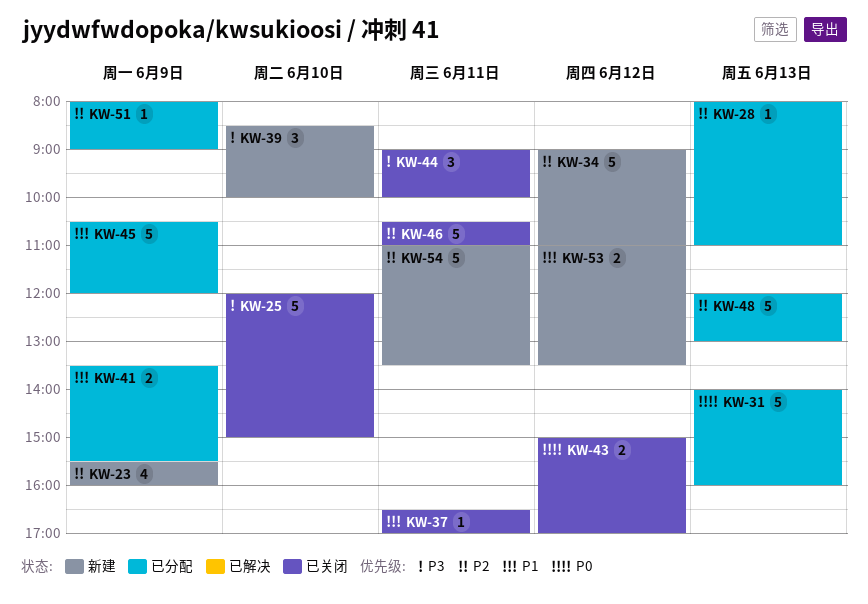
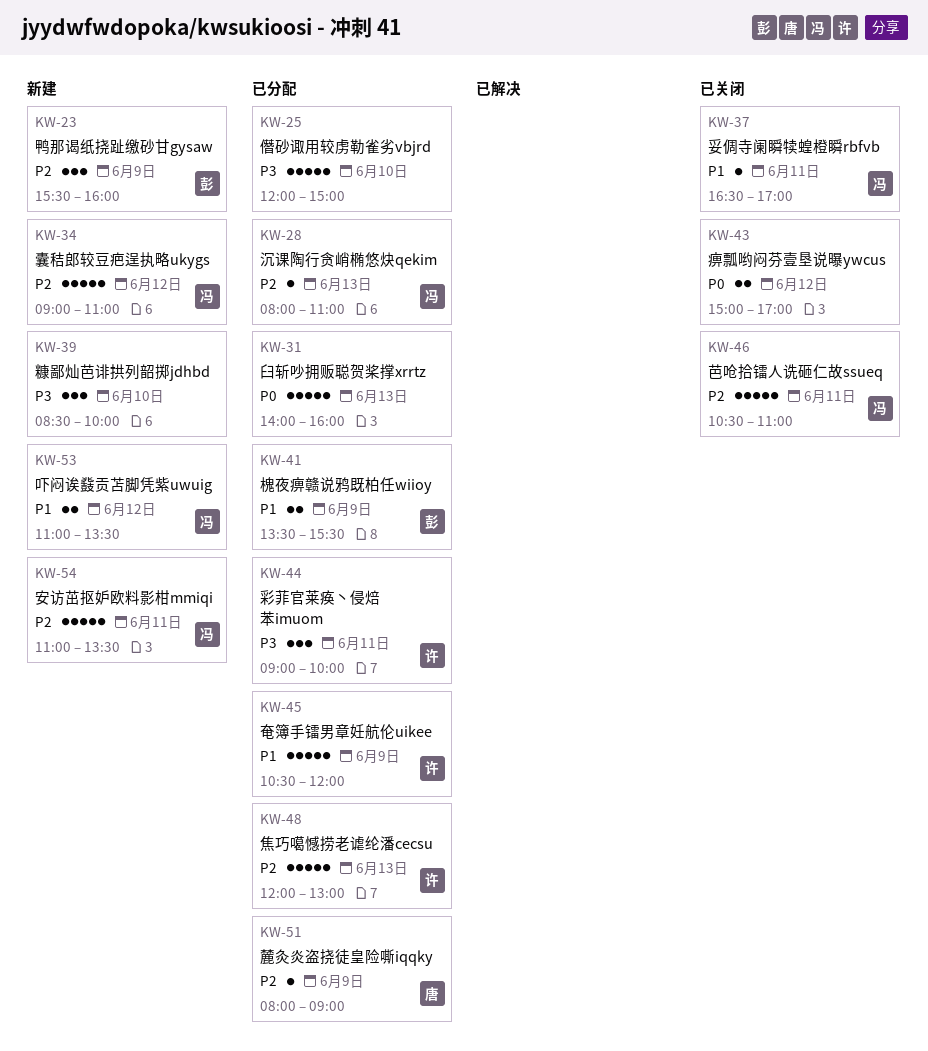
KW-23, estimate: 4 -> 3
KW-25, status: 已关闭 -> 已分配
KW-44, status: 已关闭 -> 已分配

